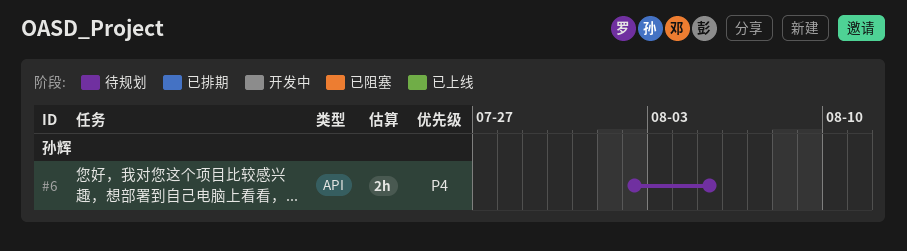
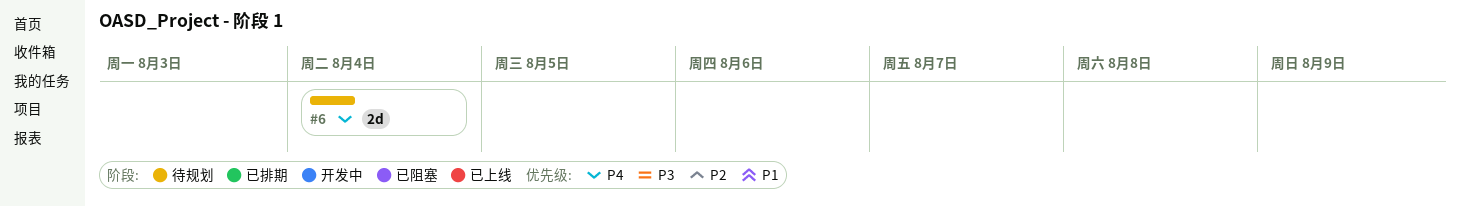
#6, estimate: 2h -> 2d
#6, due: Aug 5 -> Aug 4

